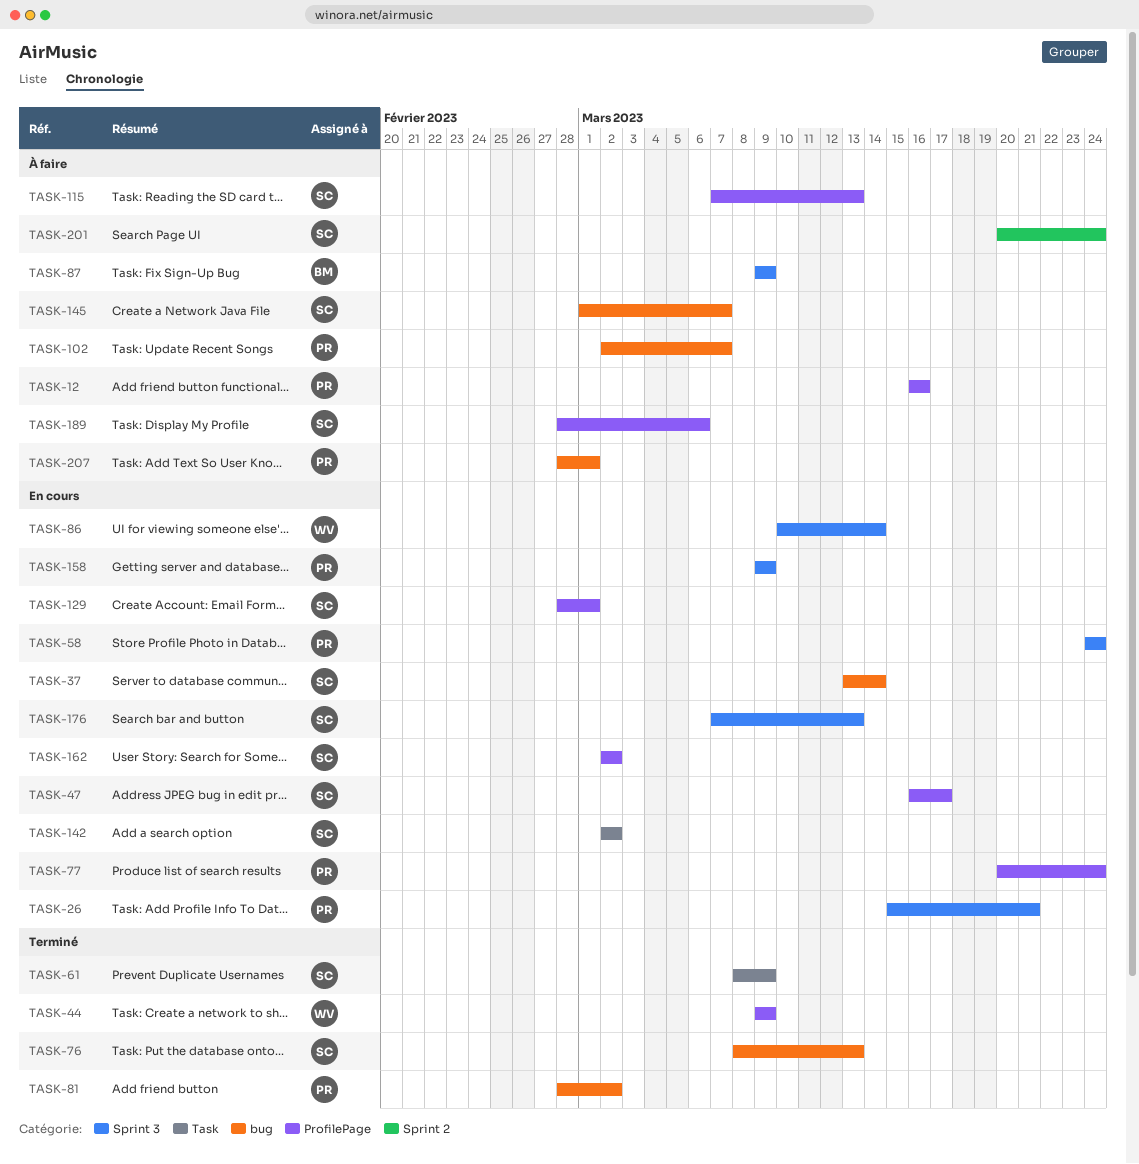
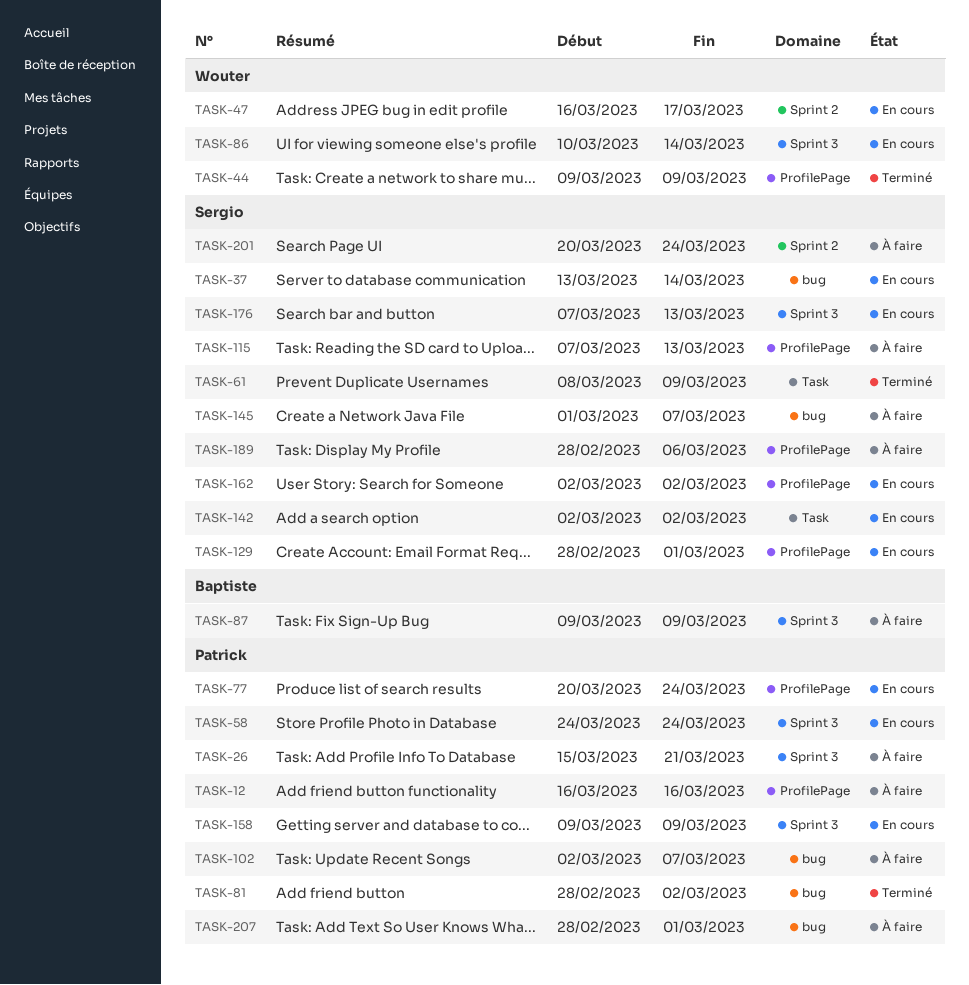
TASK-26, status: En cours -> À faire
TASK-47, owner: Sergio -> Wouter
TASK-47, label: ProfilePage -> Sprint 2
TASK-76: present -> none

